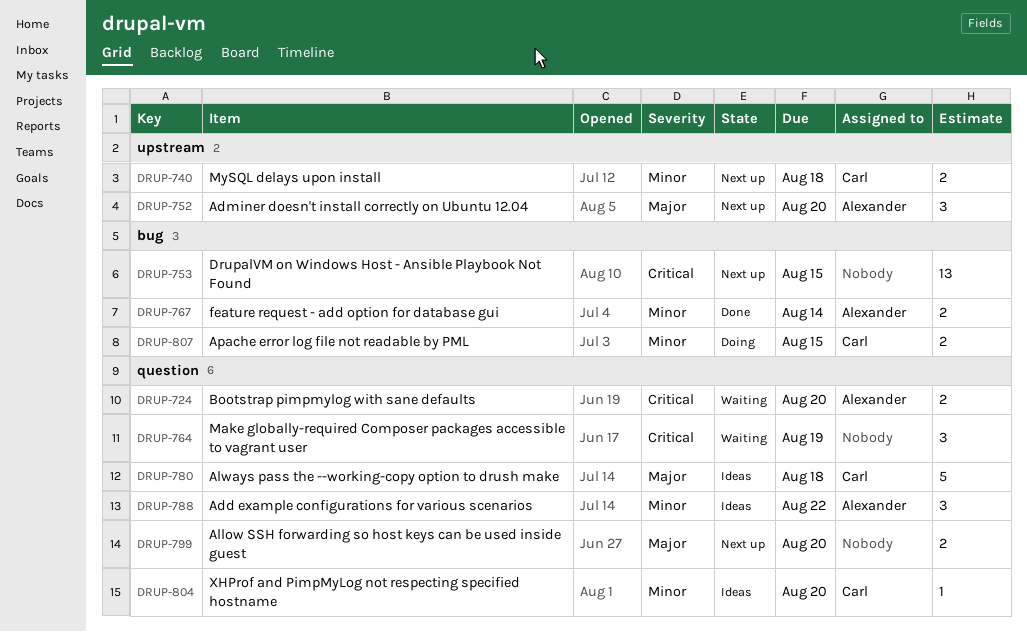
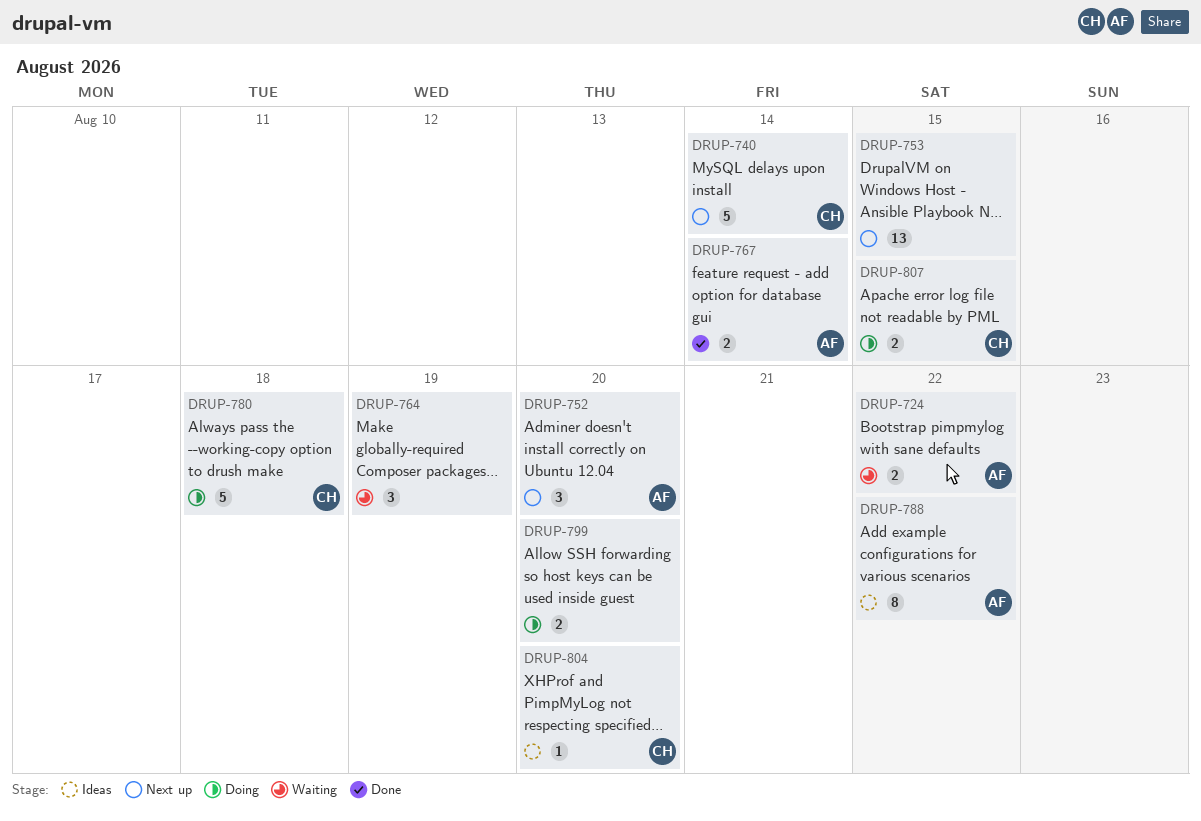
DRUP-724, due: Aug 20 -> Aug 22
DRUP-740, estimate: 2 -> 5
DRUP-740, due: Aug 18 -> Aug 14
DRUP-780, status: Ideas -> Doing
DRUP-788, estimate: 3 -> 8
DRUP-799, status: Next up -> Doing

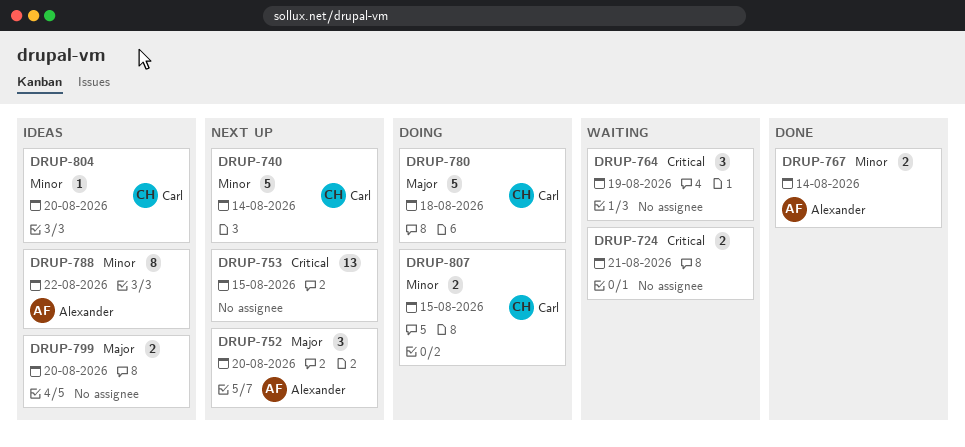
DRUP-724, owner: Alexander -> none
DRUP-724, due: Aug 22 -> Aug 21
DRUP-799, status: Doing -> Ideas

